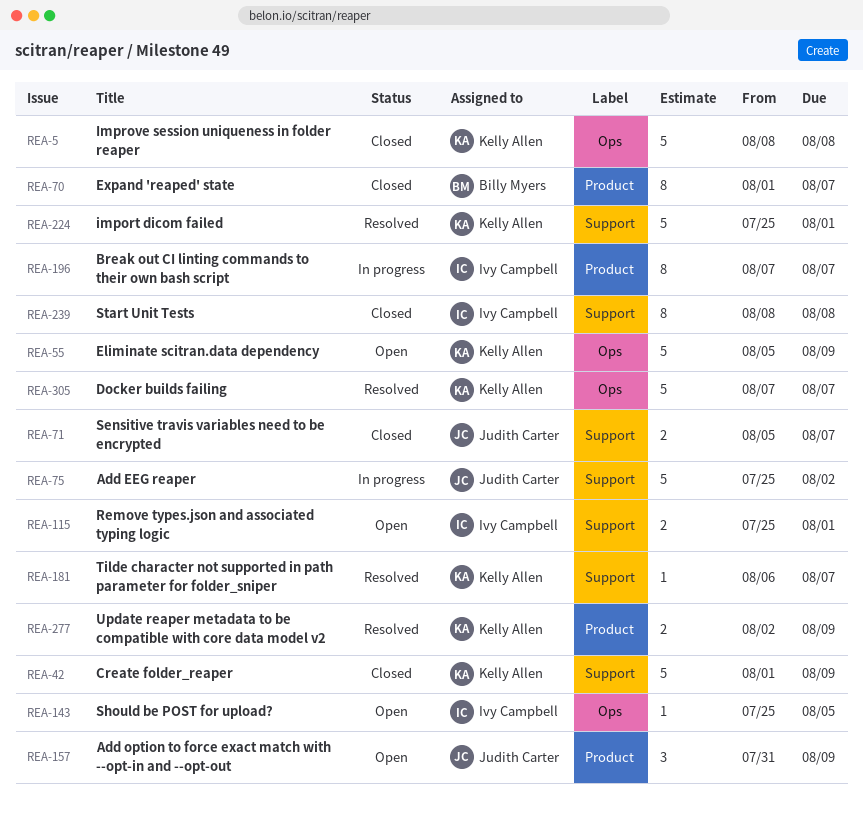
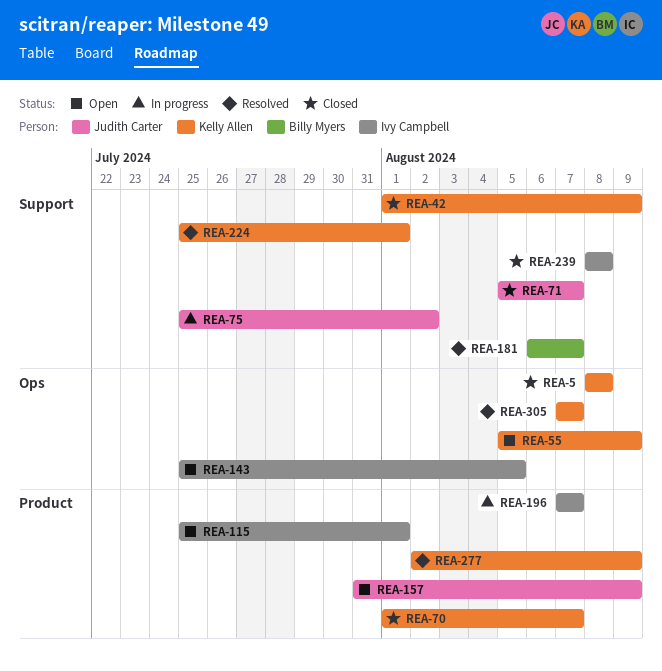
REA-70, owner: Billy Myers -> Kelly Allen
REA-115, label: Support -> Product
REA-181, owner: Kelly Allen -> Billy Myers

